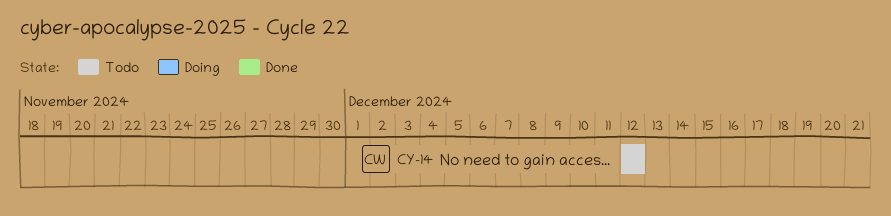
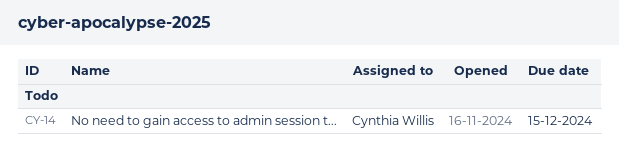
CY-14, due: Dec 12 -> Dec 15

